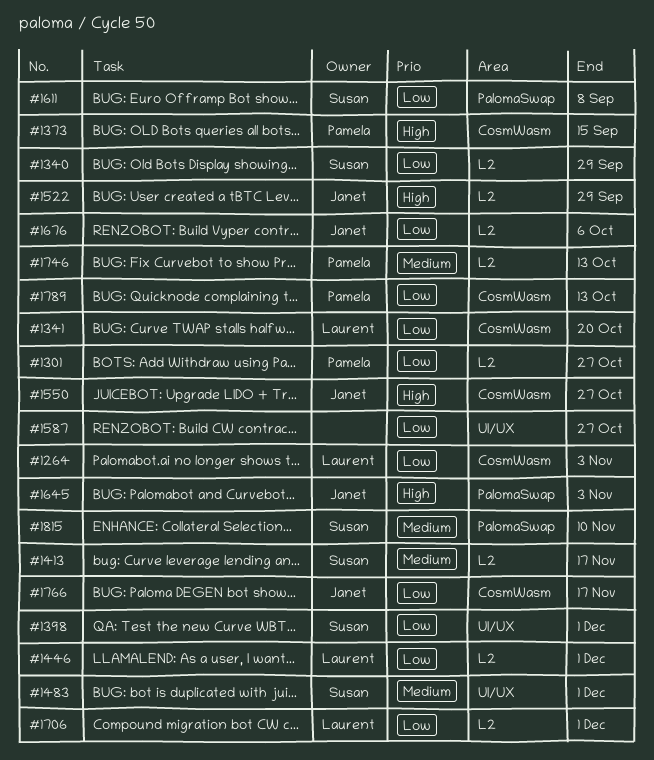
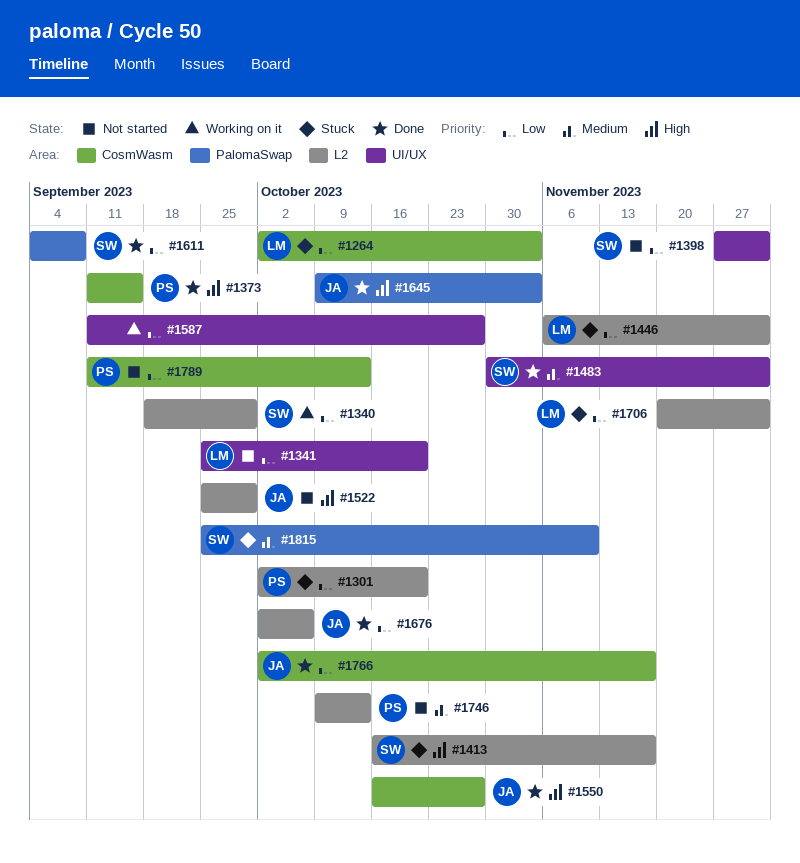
#1301, due: Oct 27 -> Oct 20
#1341, label: CosmWasm -> UI/UX
#1413, priority: Medium -> High

